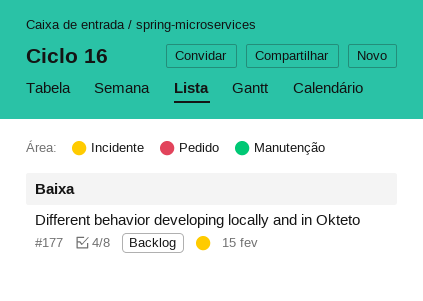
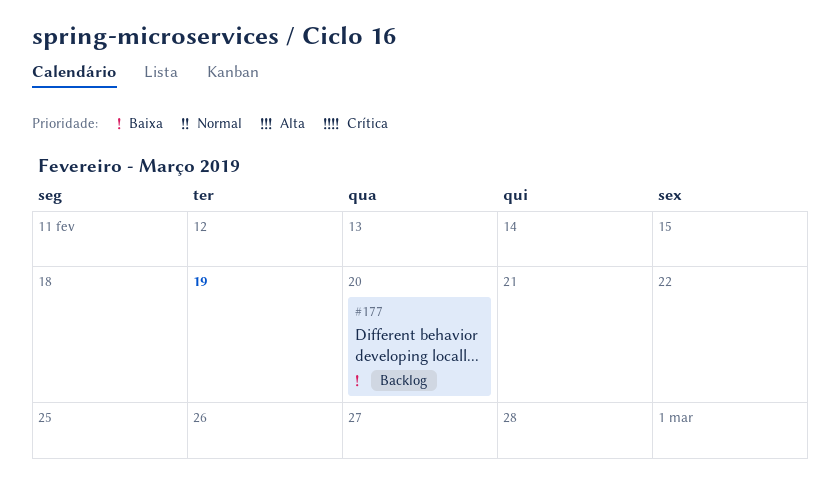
#177, due: Feb 15 -> Feb 20

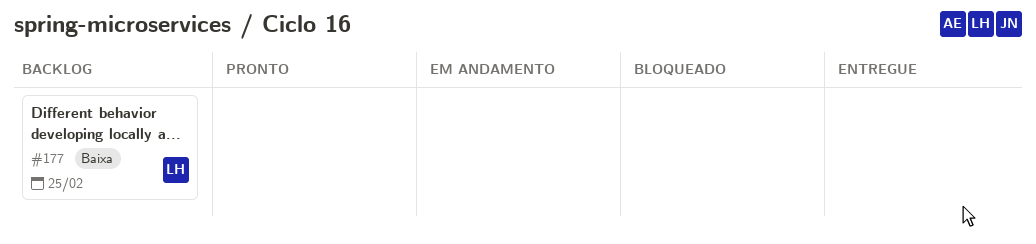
#177, due: Feb 20 -> Feb 25

